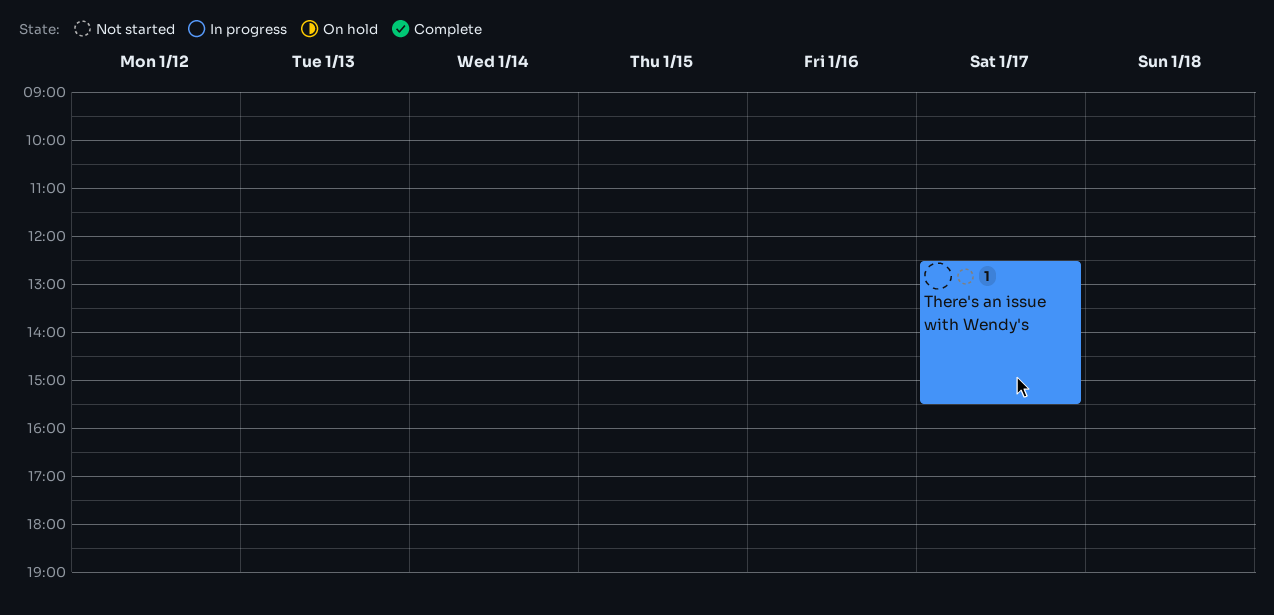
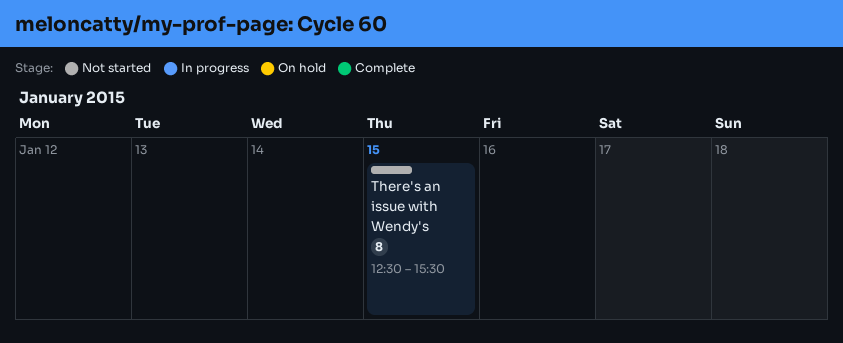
There's an issue with Wendy's, estimate: 1 -> 8
There's an issue with Wendy's, day: Jan 17 -> Jan 15

